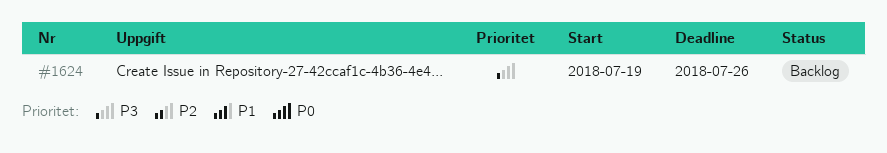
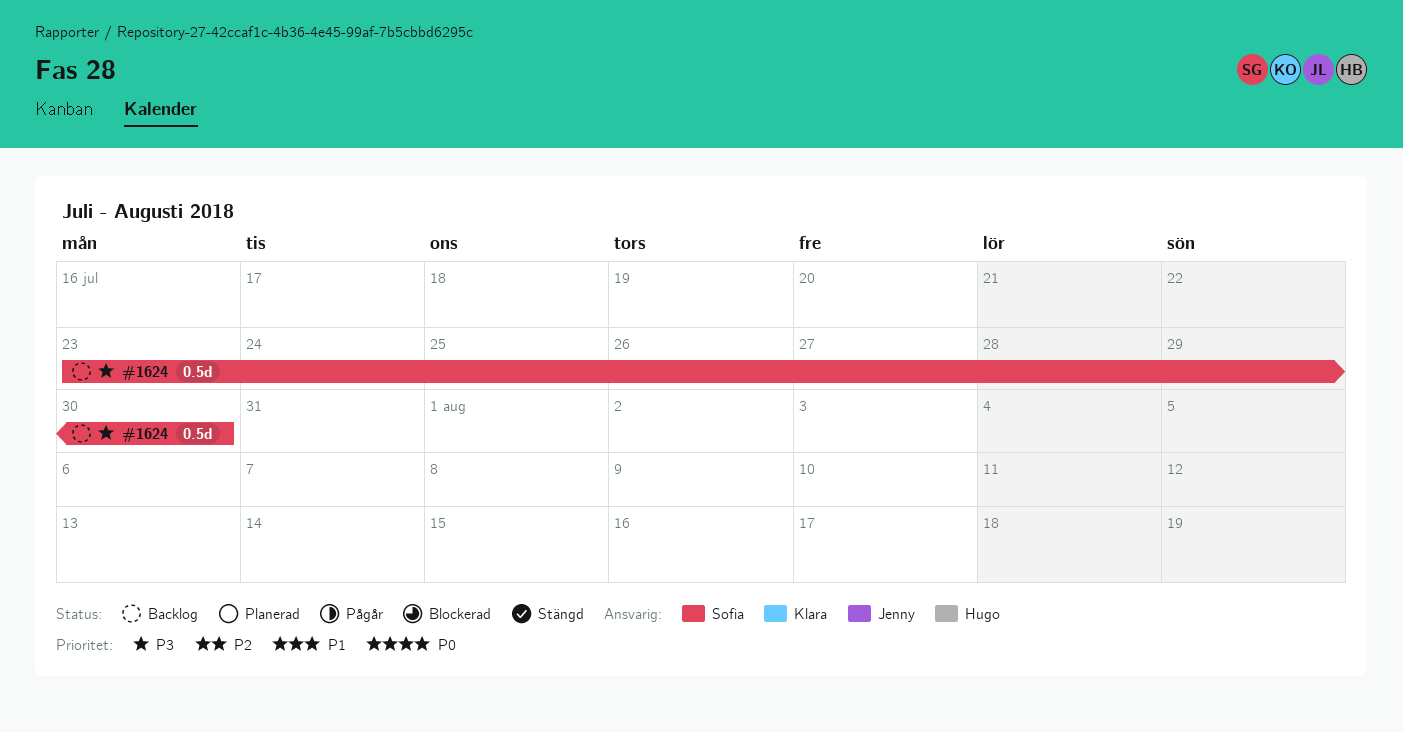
#1624, start: Jul 19 -> Jul 23
#1624, due: Jul 26 -> Jul 30

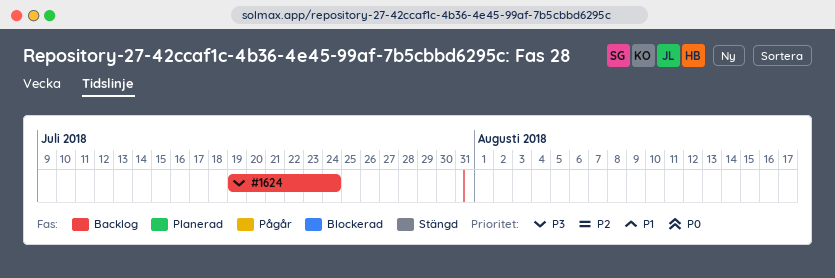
#1624, start: Jul 23 -> Jul 19
#1624, due: Jul 30 -> Jul 24

